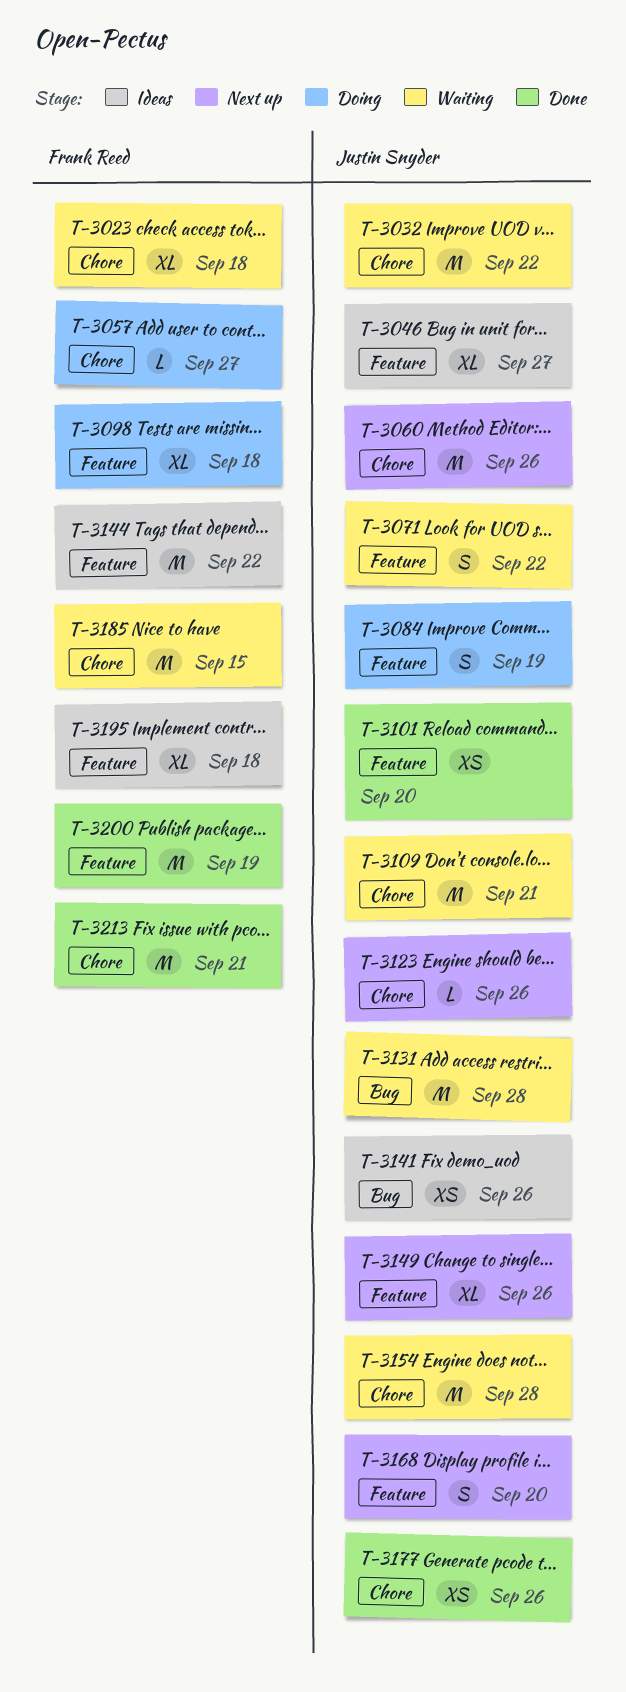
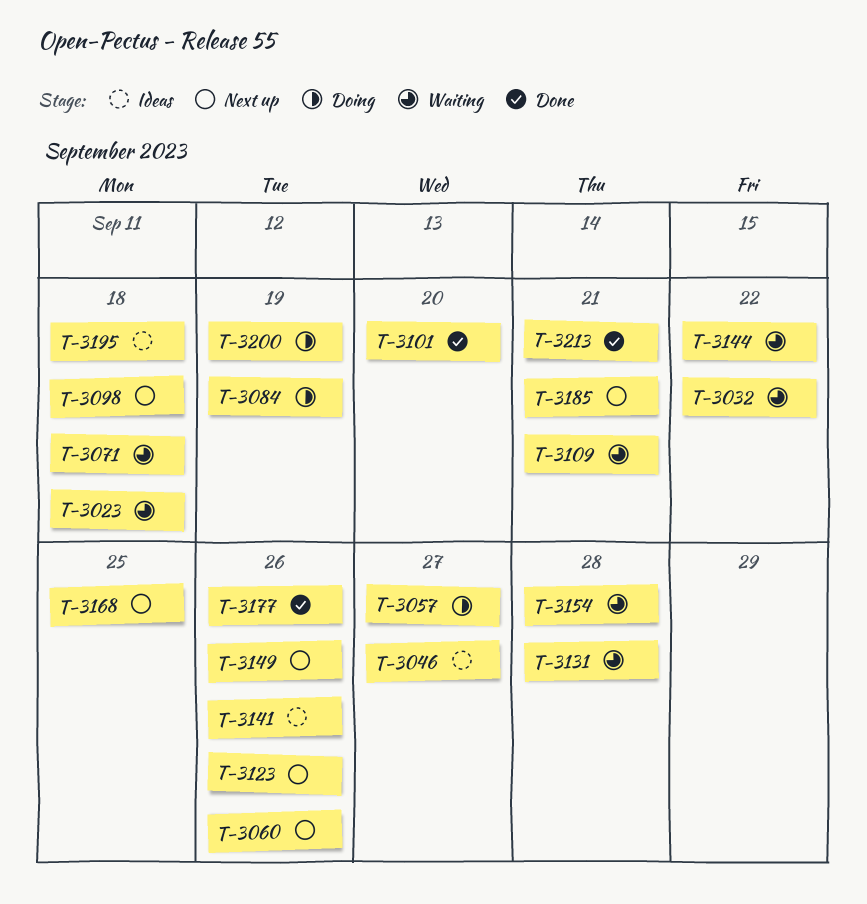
T-3071, due: Sep 22 -> Sep 18
T-3098, status: Doing -> Next up
T-3144, status: Ideas -> Waiting
T-3168, due: Sep 20 -> Sep 25
T-3185, status: Waiting -> Next up
T-3185, due: Sep 15 -> Sep 21
T-3200, status: Done -> Doing

